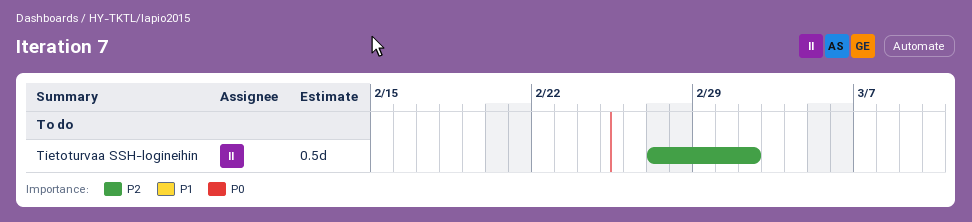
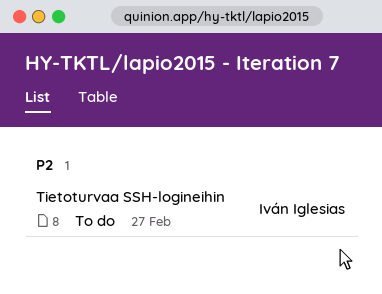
Tietoturvaa SSH-logineihin, due: Mar 2 -> Feb 27

